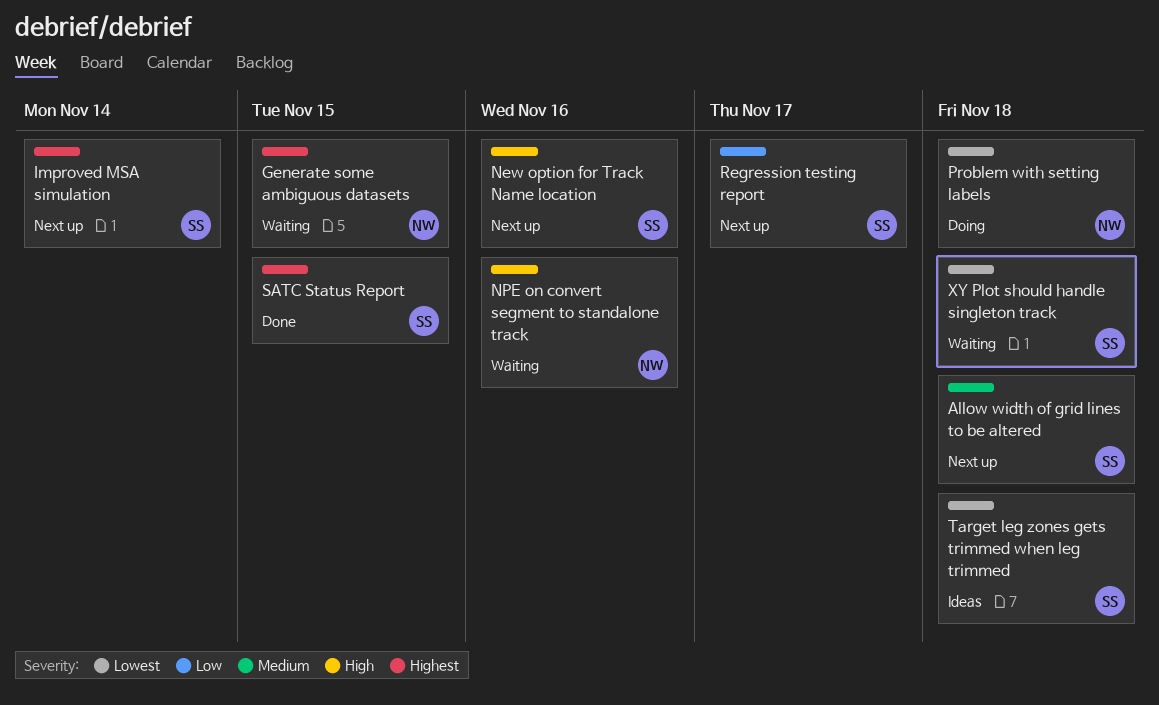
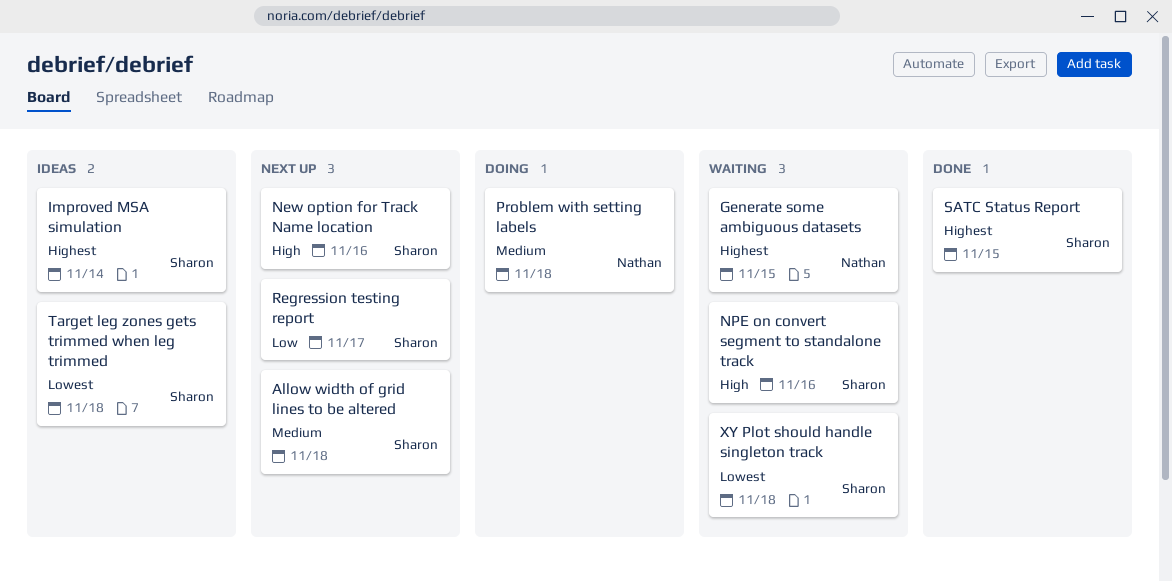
Improved MSA simulation, status: Next up -> Ideas
NPE on convert segment to standalone track, owner: Nathan -> Sharon
Problem with setting labels, priority: Lowest -> Medium

